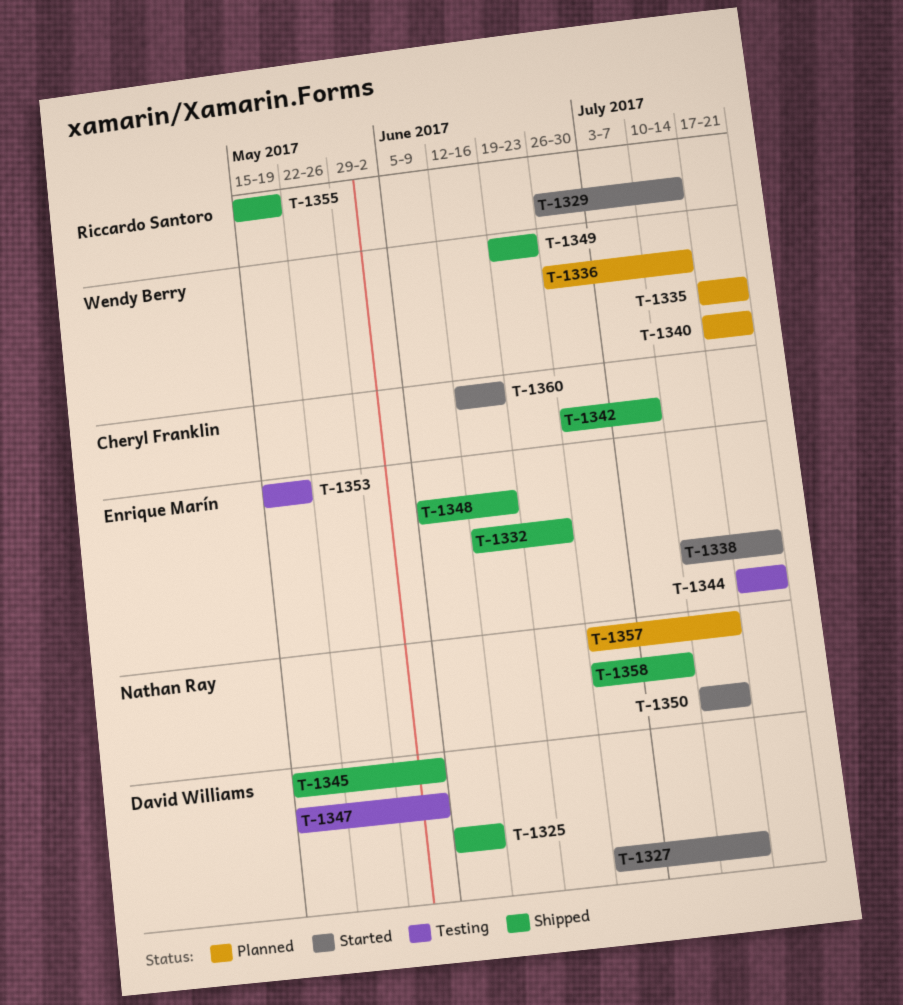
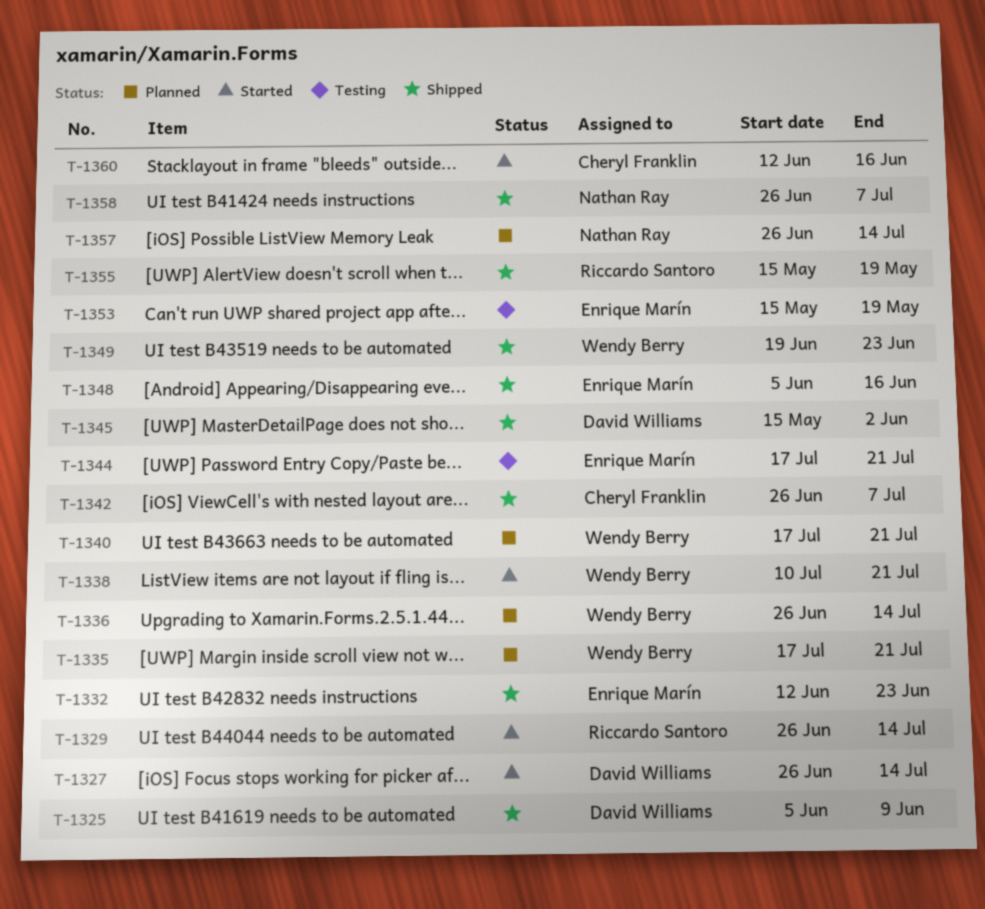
T-1338, owner: Enrique Marín -> Wendy Berry
T-1347: present -> none
T-1350: present -> none

